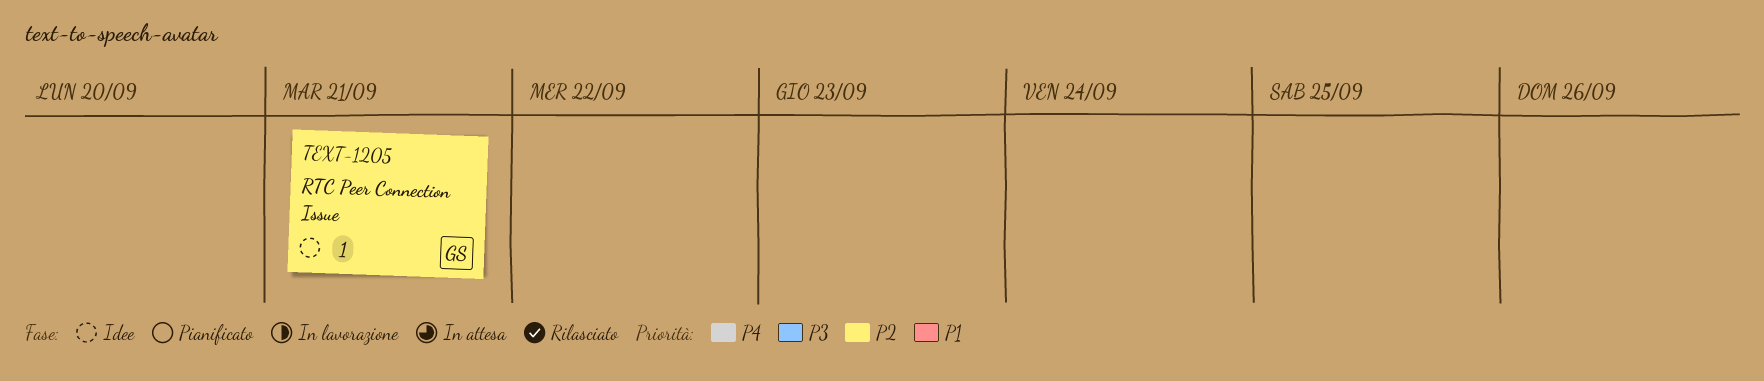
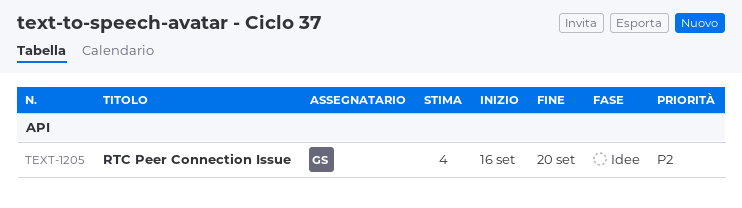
TEXT-1205, estimate: 1 -> 4
TEXT-1205, due: Sep 21 -> Sep 20

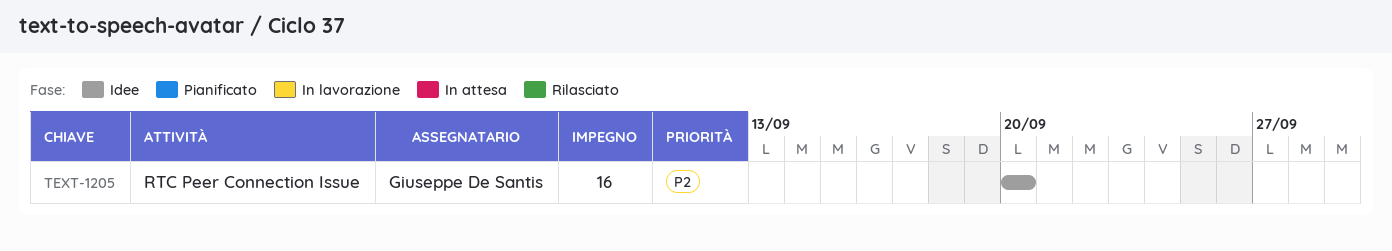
TEXT-1205, estimate: 4 -> 16
TEXT-1205, start: Sep 16 -> Sep 20

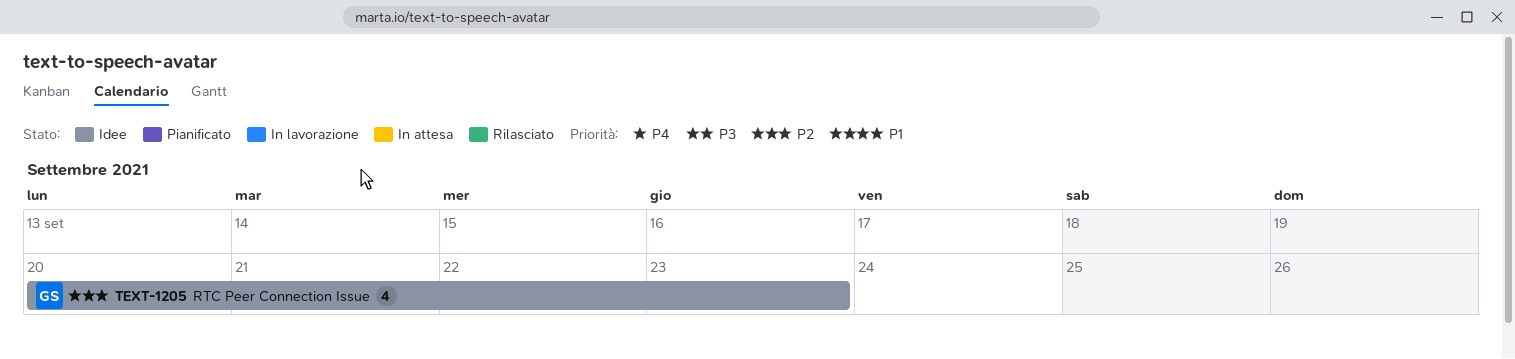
TEXT-1205, estimate: 16 -> 4
TEXT-1205, due: Sep 20 -> Sep 23

